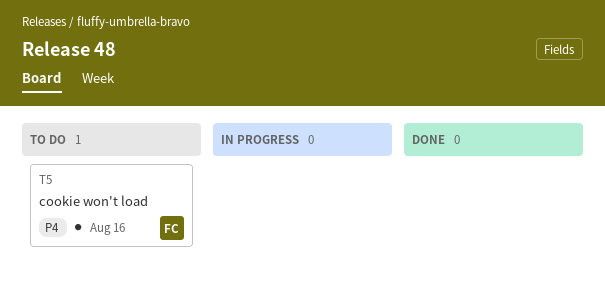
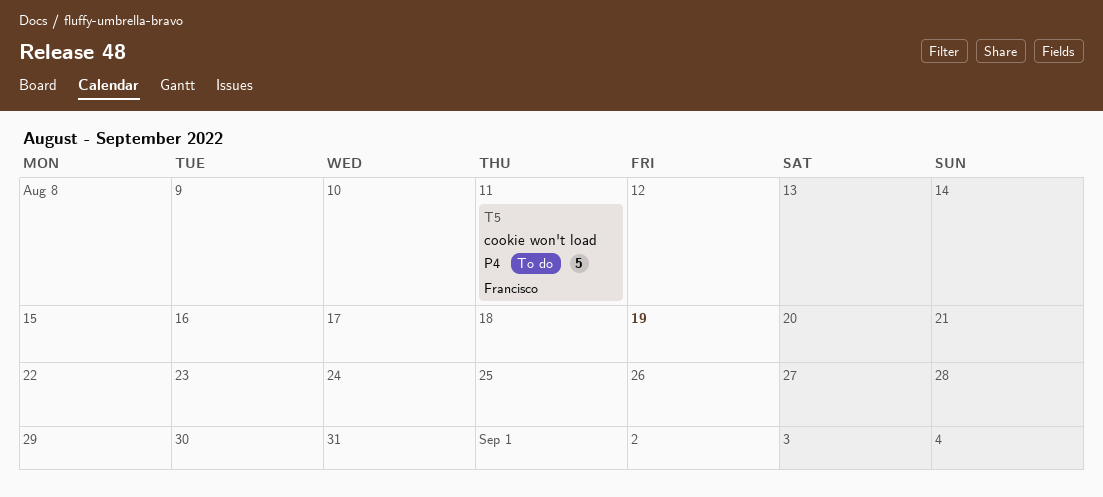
T5, estimate: 1 -> 5
T5, due: Aug 16 -> Aug 11

